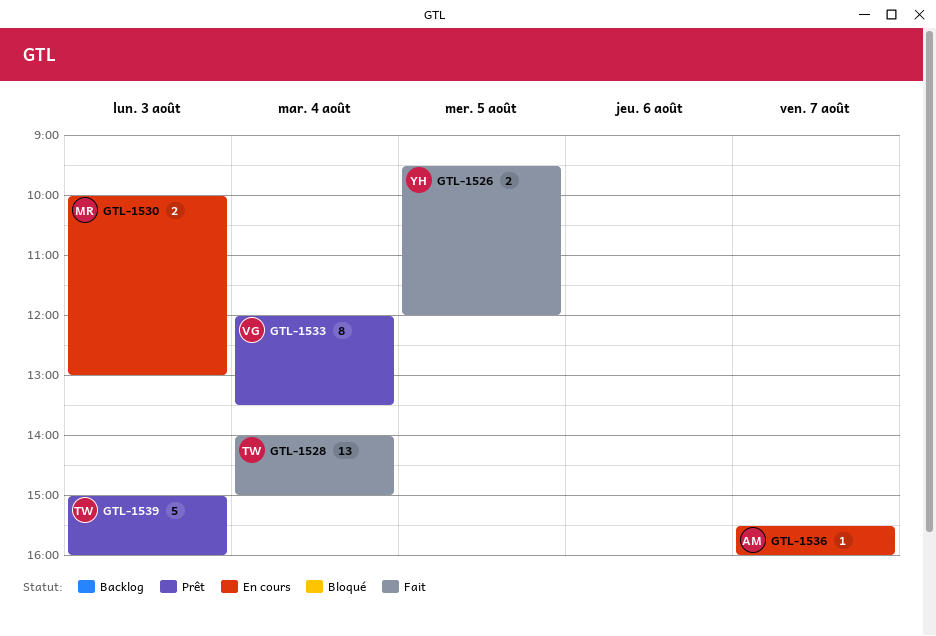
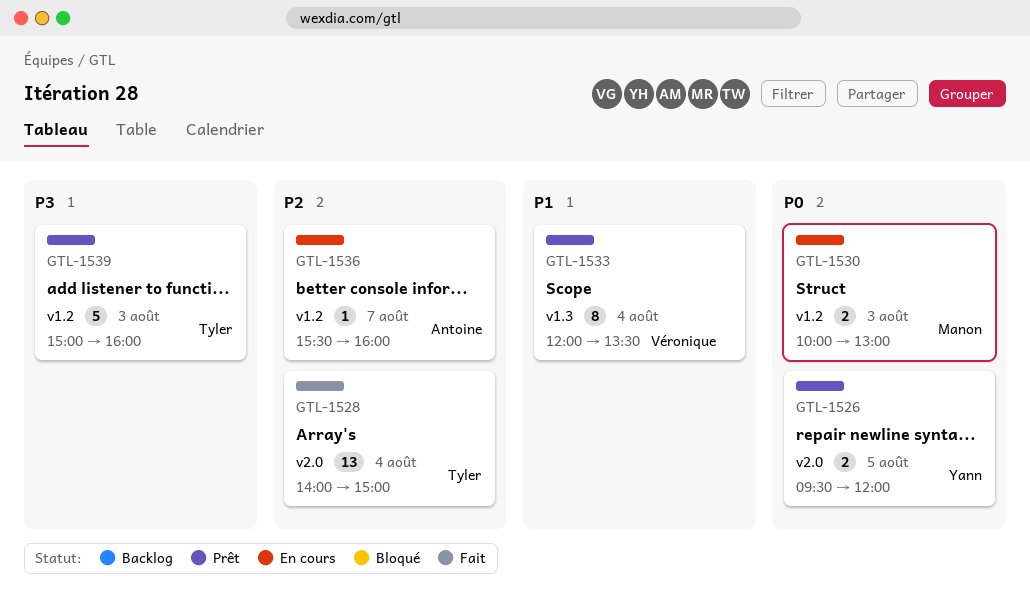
GTL-1526, status: Fait -> Prêt

